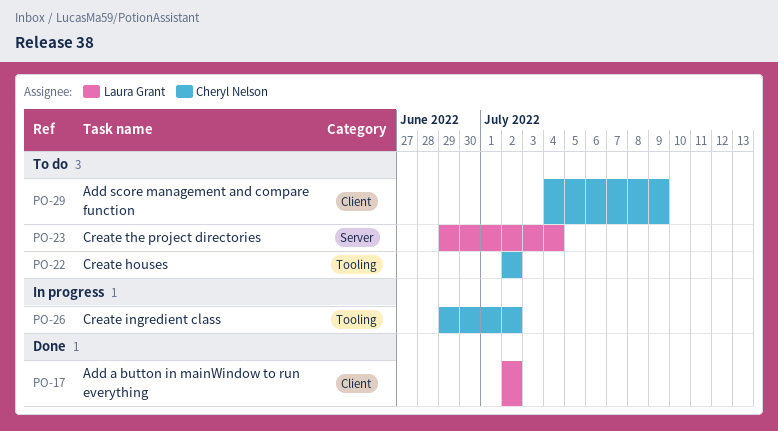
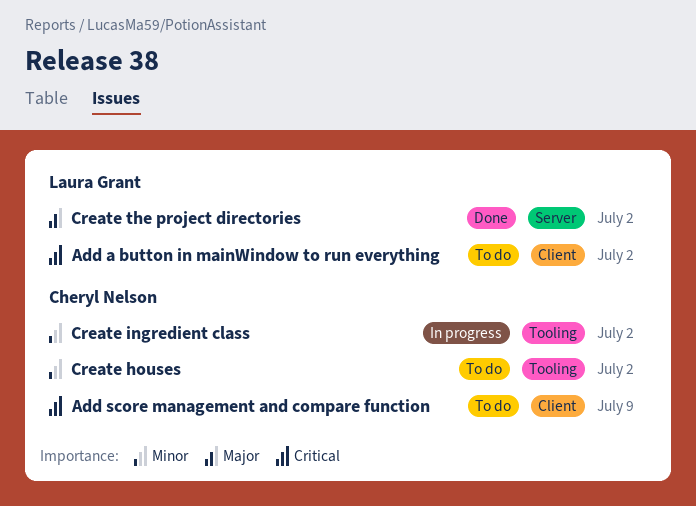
Add a button in mainWindow to run everything, status: Done -> To do
Create the project directories, status: To do -> Done
Create the project directories, due: Jul 4 -> Jul 2

